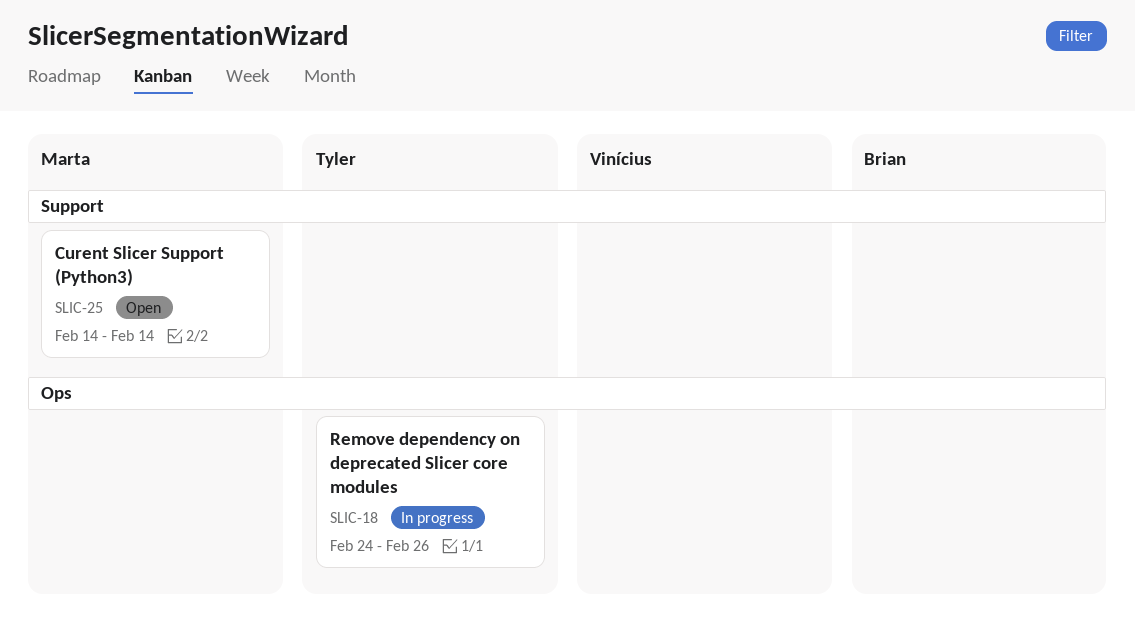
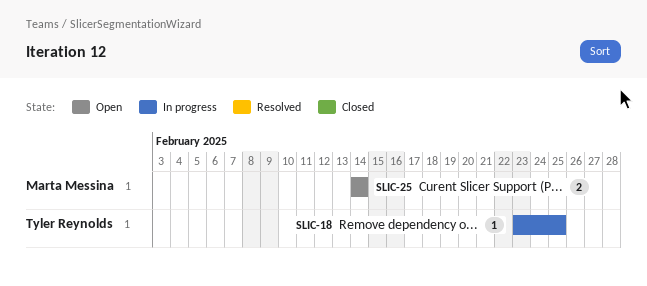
SLIC-18, start: Feb 24 -> Feb 23
SLIC-18, due: Feb 26 -> Feb 25

